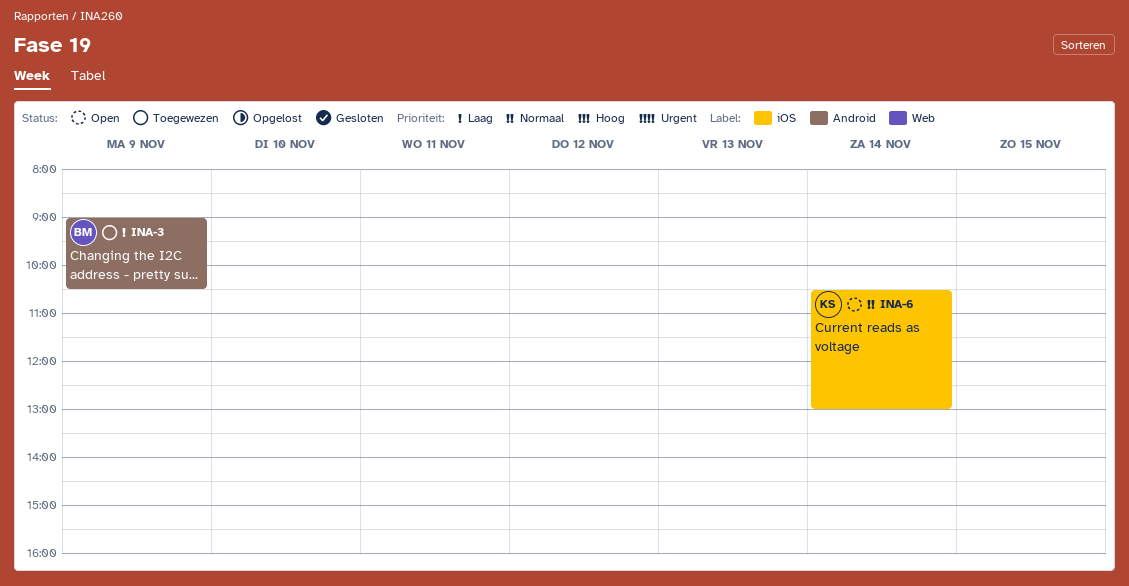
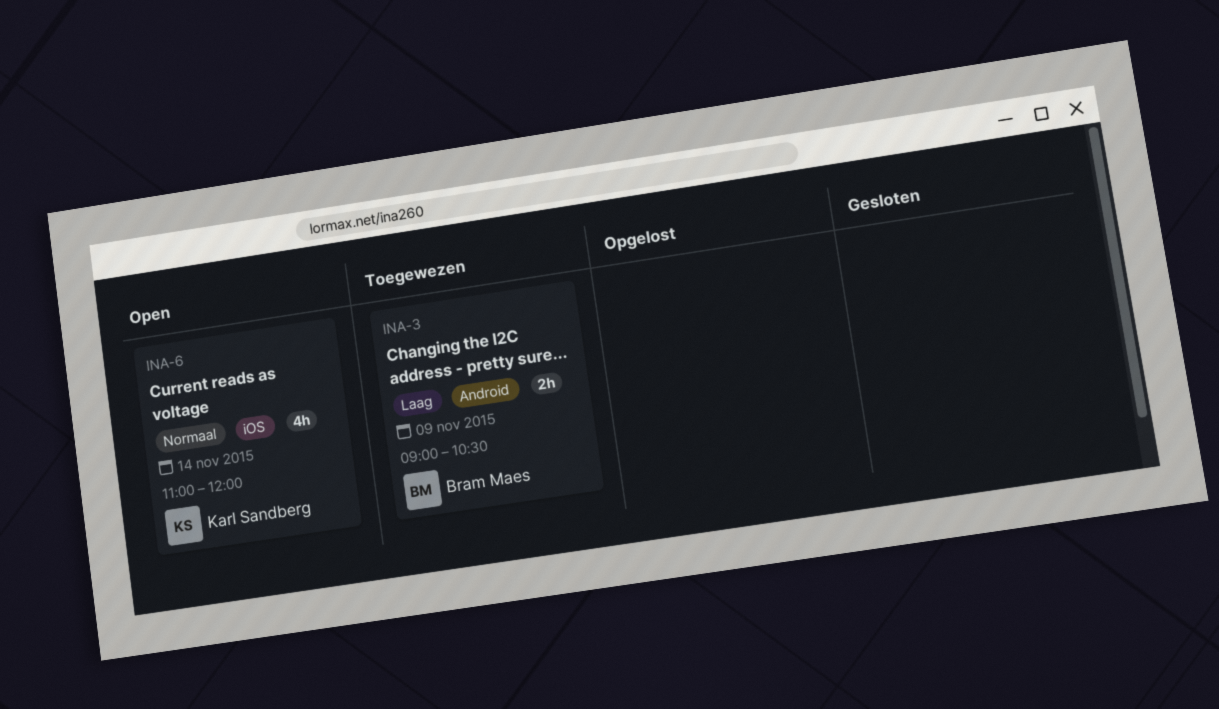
INA-6, begins: 10:30 -> 11:00
INA-6, ends: 13:00 -> 12:00

